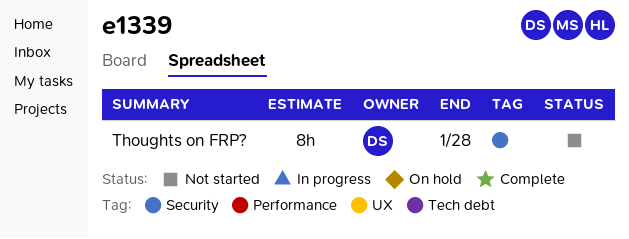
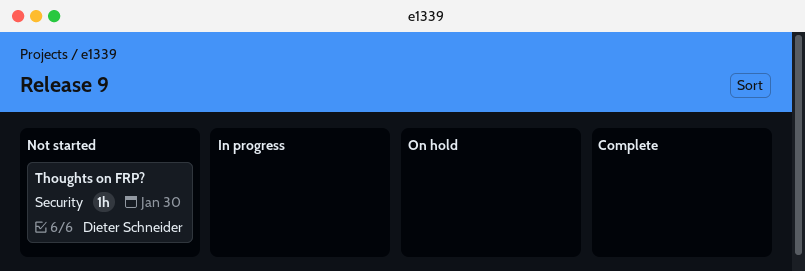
Thoughts on FRP?, estimate: 8h -> 1h
Thoughts on FRP?, due: Jan 28 -> Jan 30

